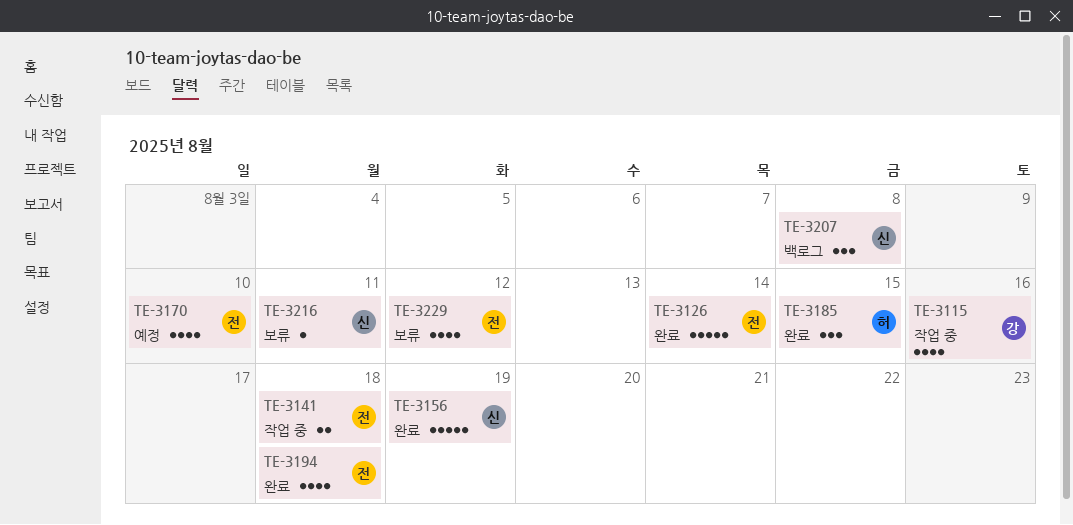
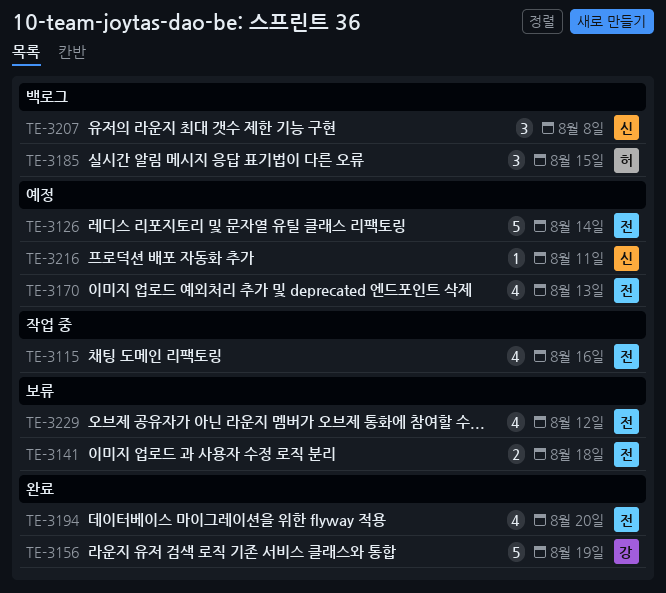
TE-3115, owner: 강 -> 전
TE-3126, status: 완료 -> 예정
TE-3141, status: 작업 중 -> 보류
TE-3156, owner: 신 -> 강
TE-3170, due: Aug 10 -> Aug 13
TE-3185, status: 완료 -> 백로그
TE-3194, due: Aug 18 -> Aug 20
TE-3216, status: 보류 -> 예정

